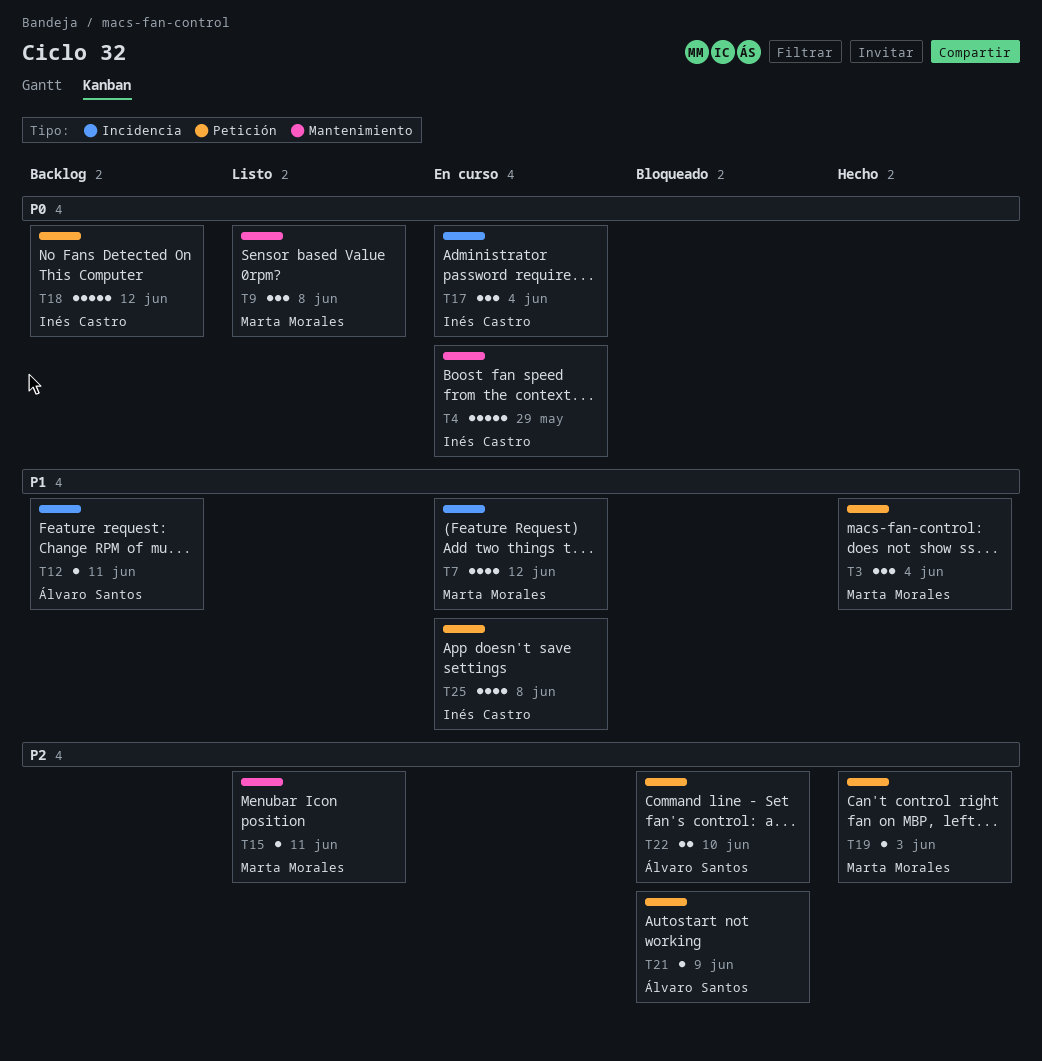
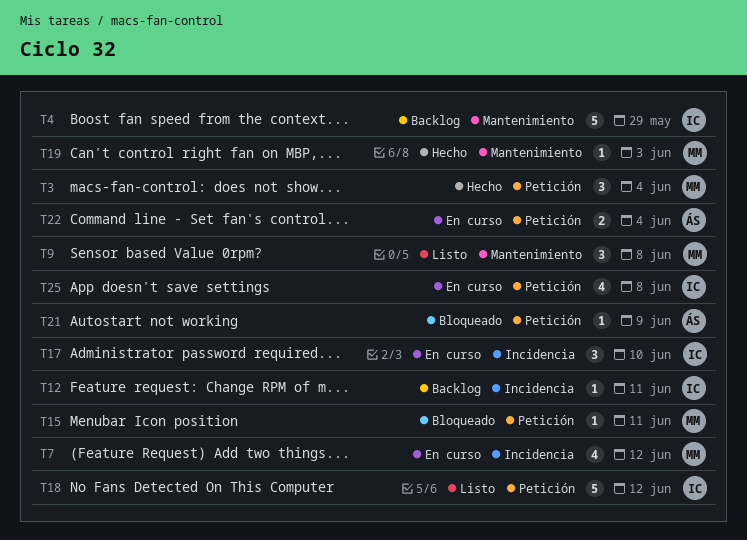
T4, status: En curso -> Backlog
T12, owner: Álvaro Santos -> Inés Castro
T15, status: Listo -> Bloqueado
T15, label: Mantenimiento -> Petición
T17, due: Jun 4 -> Jun 10
T18, status: Backlog -> Listo
T19, label: Petición -> Mantenimiento
T22, status: Bloqueado -> En curso
T22, due: Jun 10 -> Jun 4

